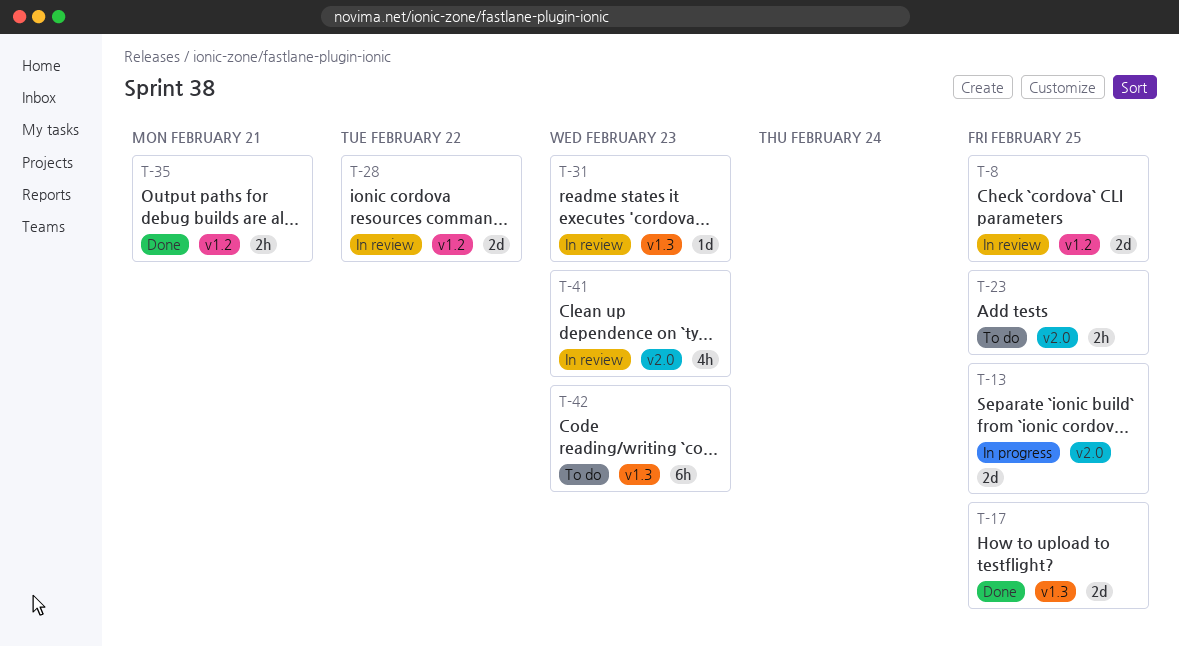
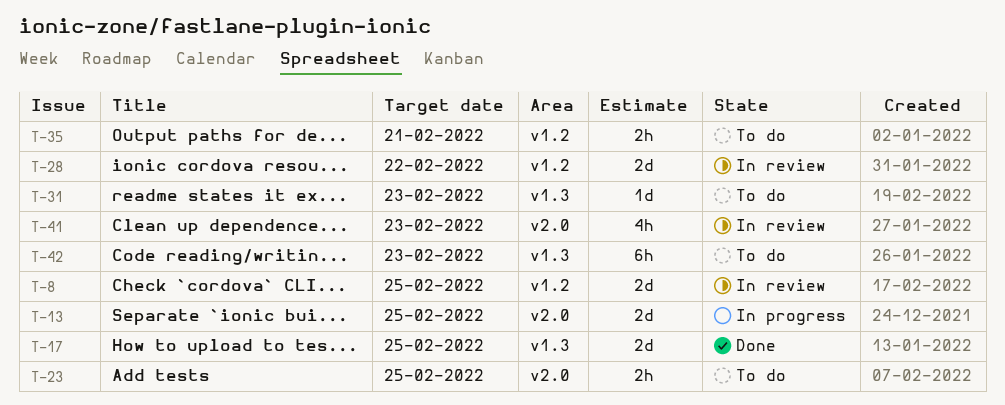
T-31, status: In review -> To do
T-35, status: Done -> To do

